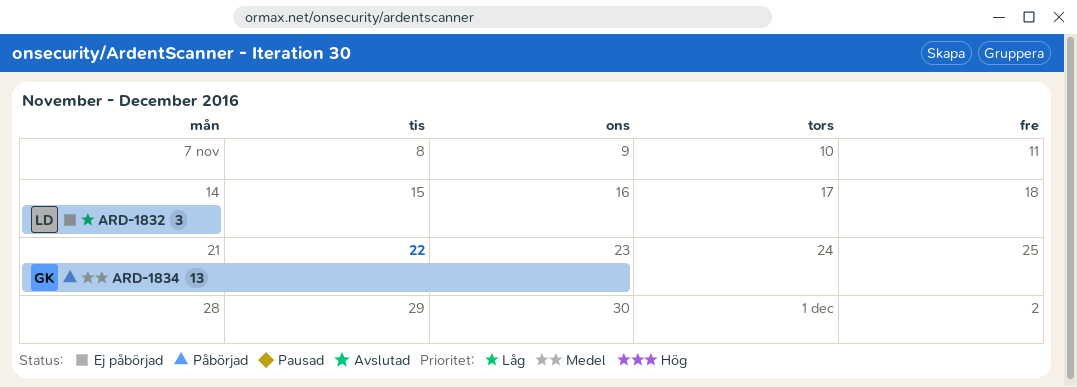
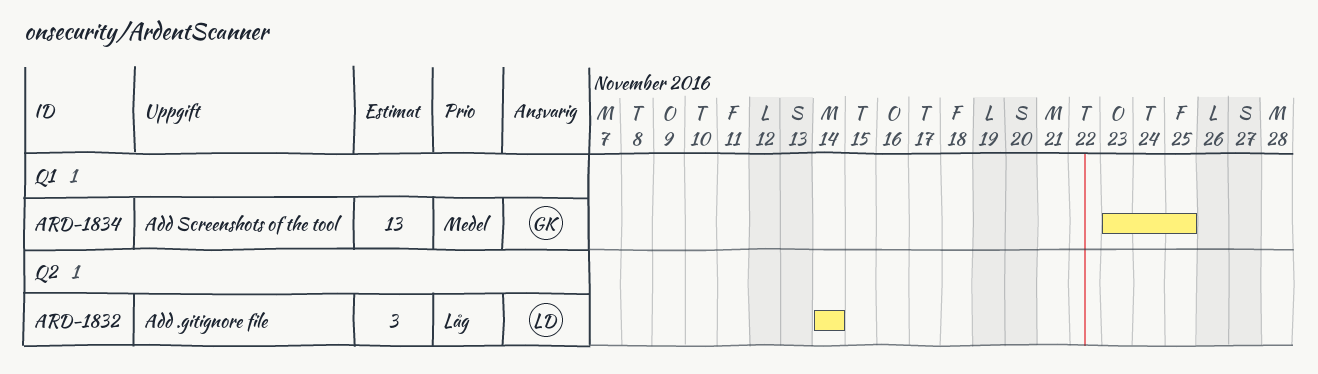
ARD-1834, start: Nov 21 -> Nov 23
ARD-1834, due: Nov 23 -> Nov 25

